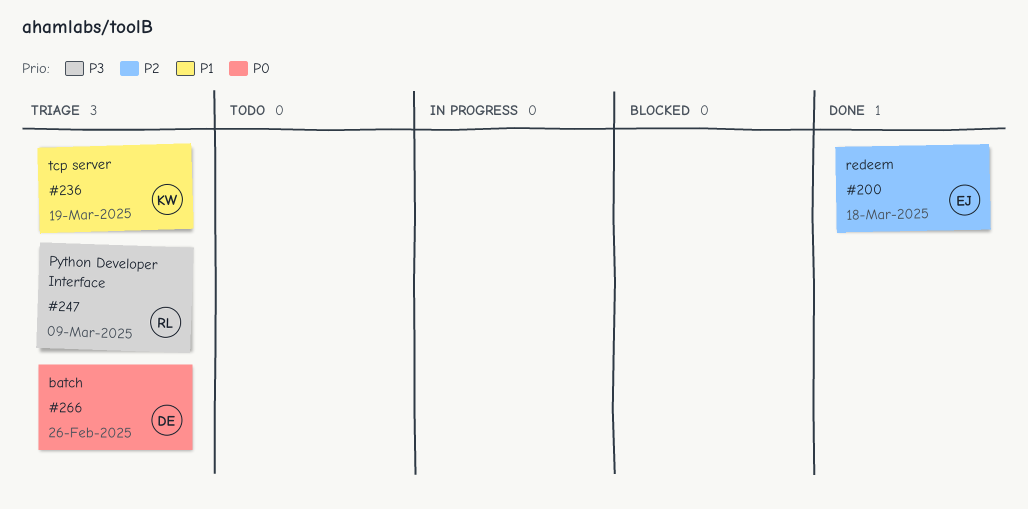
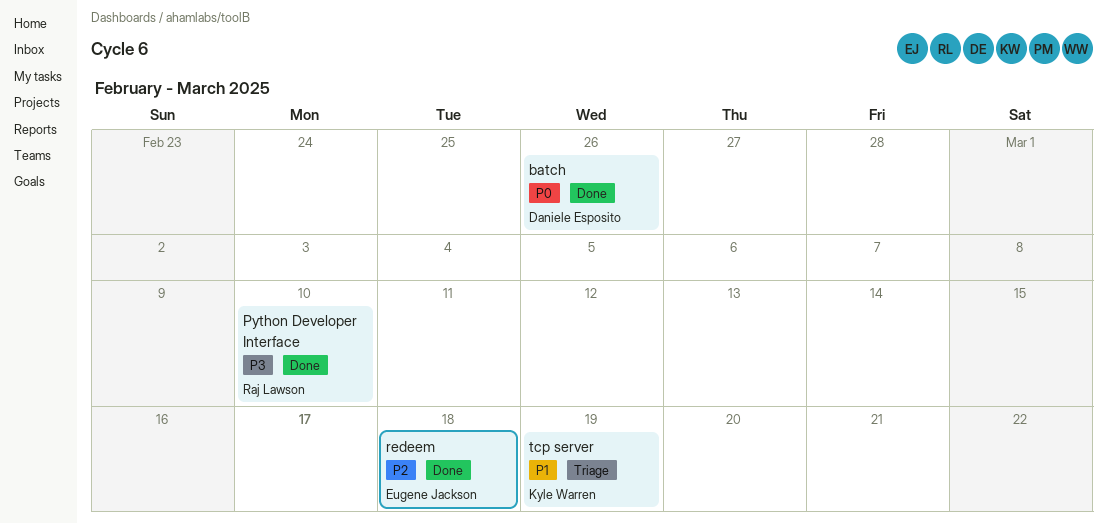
batch, status: Triage -> Done
Python Developer Interface, status: Triage -> Done
Python Developer Interface, due: Mar 9 -> Mar 10

